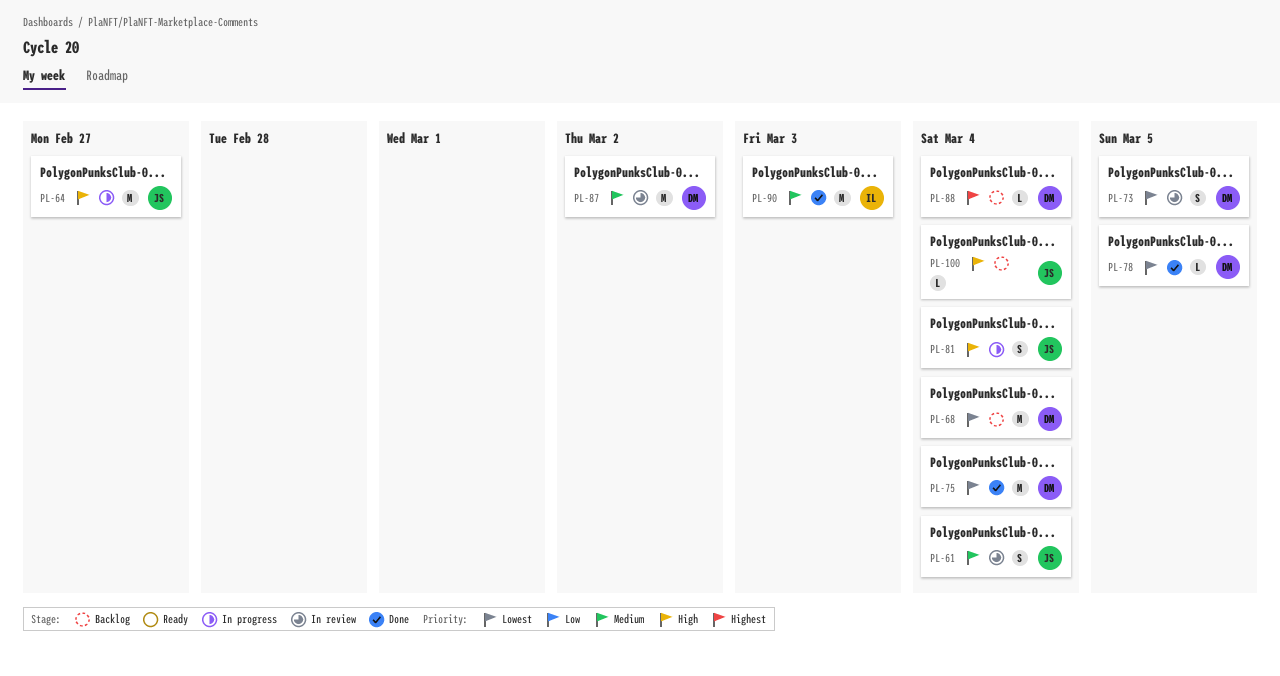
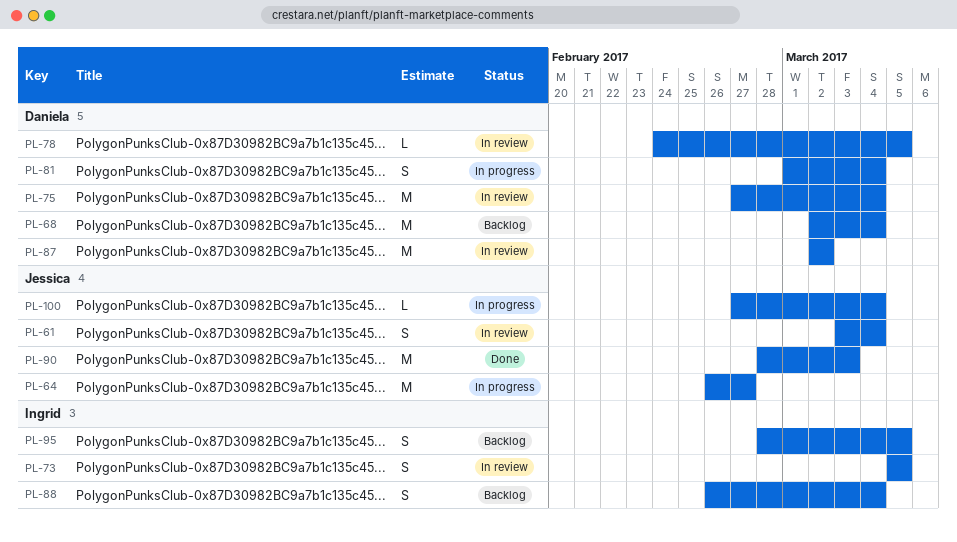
PL-73, owner: Daniela -> Ingrid
PL-75, status: Done -> In review
PL-78, status: Done -> In review
PL-81, owner: Jessica -> Daniela
PL-88, owner: Daniela -> Ingrid
PL-88, estimate: L -> S
PL-90, owner: Ingrid -> Jessica
PL-95: none -> present
PL-100, status: Backlog -> In progress

